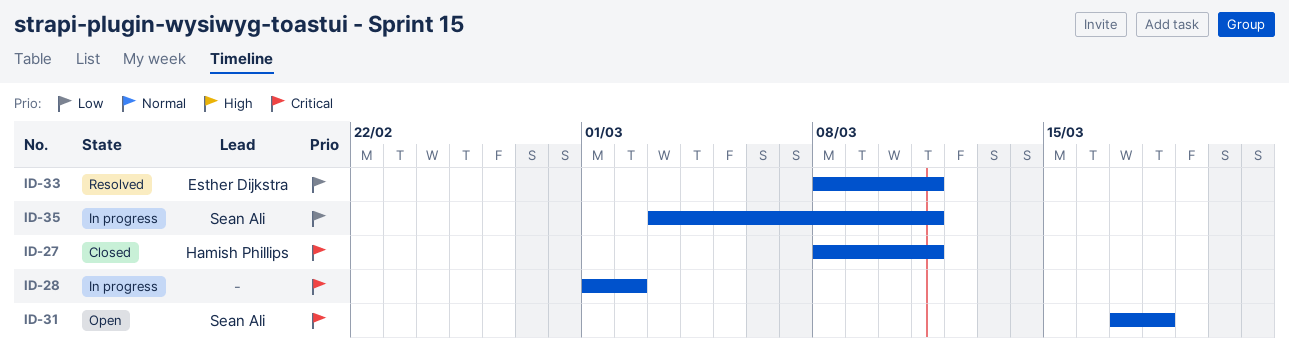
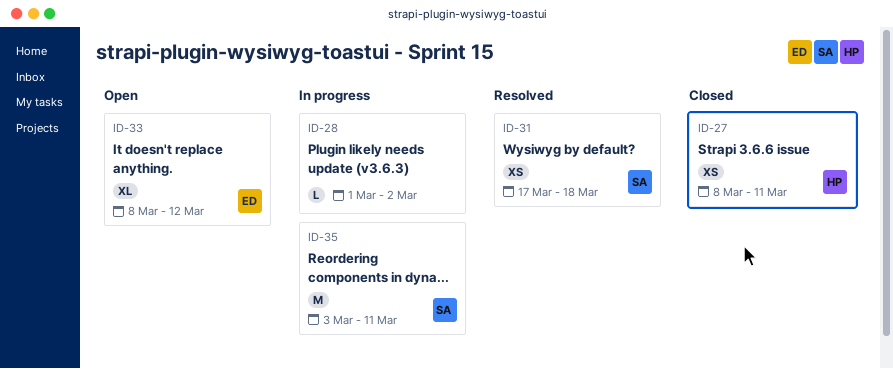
ID-31, status: Open -> Resolved
ID-33, status: Resolved -> Open
ID-33, due: Mar 11 -> Mar 12

